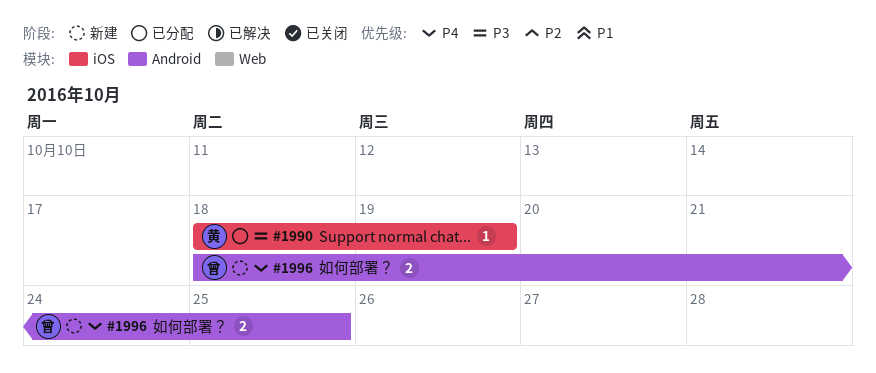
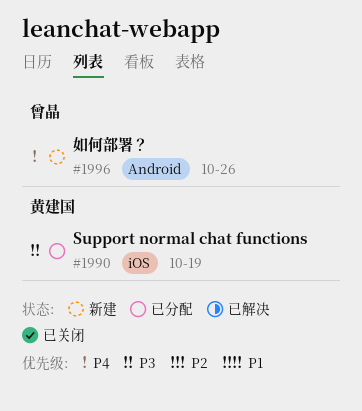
#1996, due: Oct 25 -> Oct 26

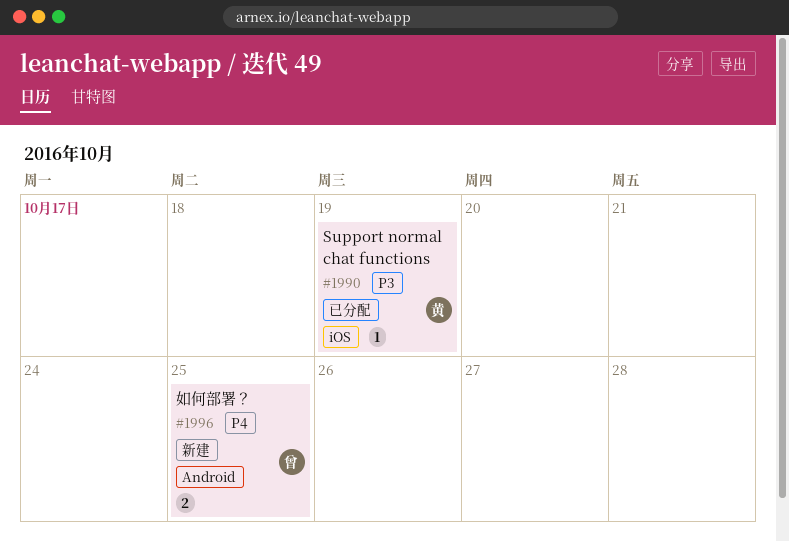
#1996, due: Oct 26 -> Oct 25

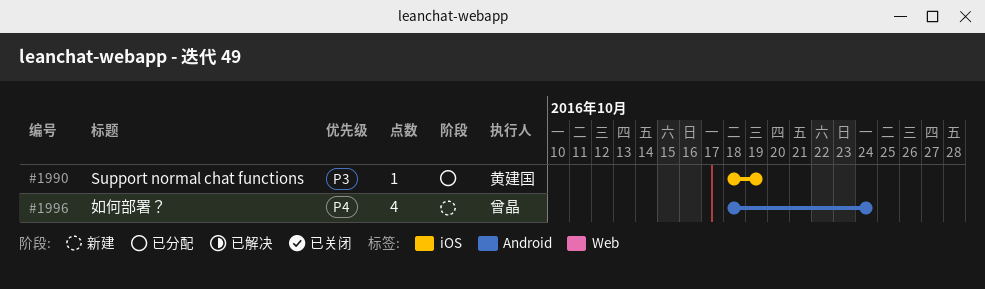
#1996, estimate: 2 -> 4
#1996, due: Oct 25 -> Oct 24

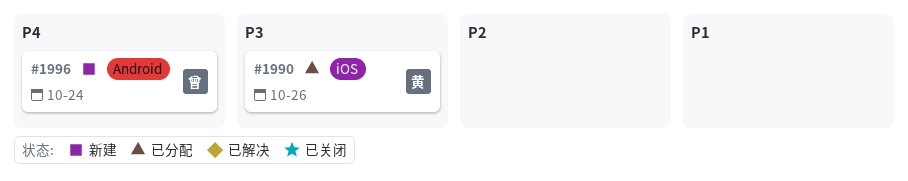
#1990, due: Oct 19 -> Oct 26

